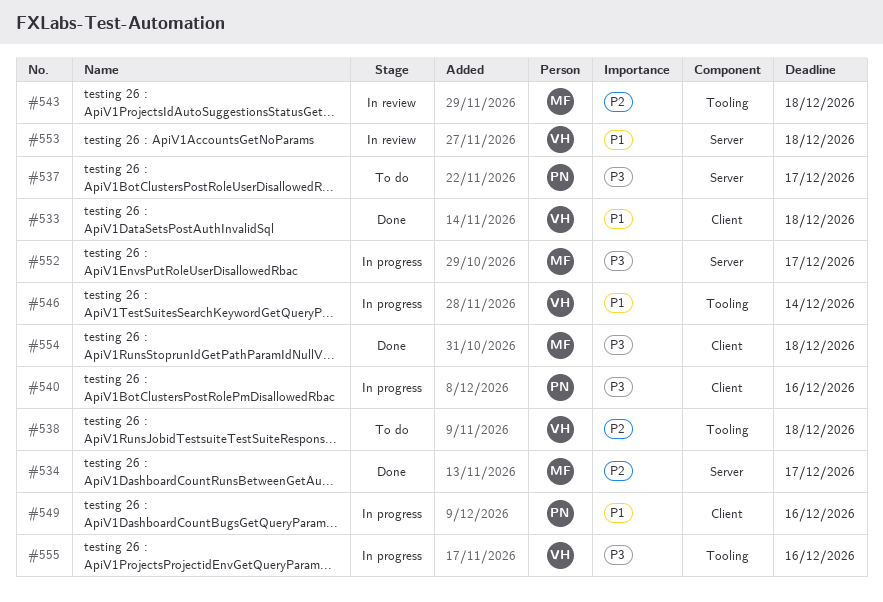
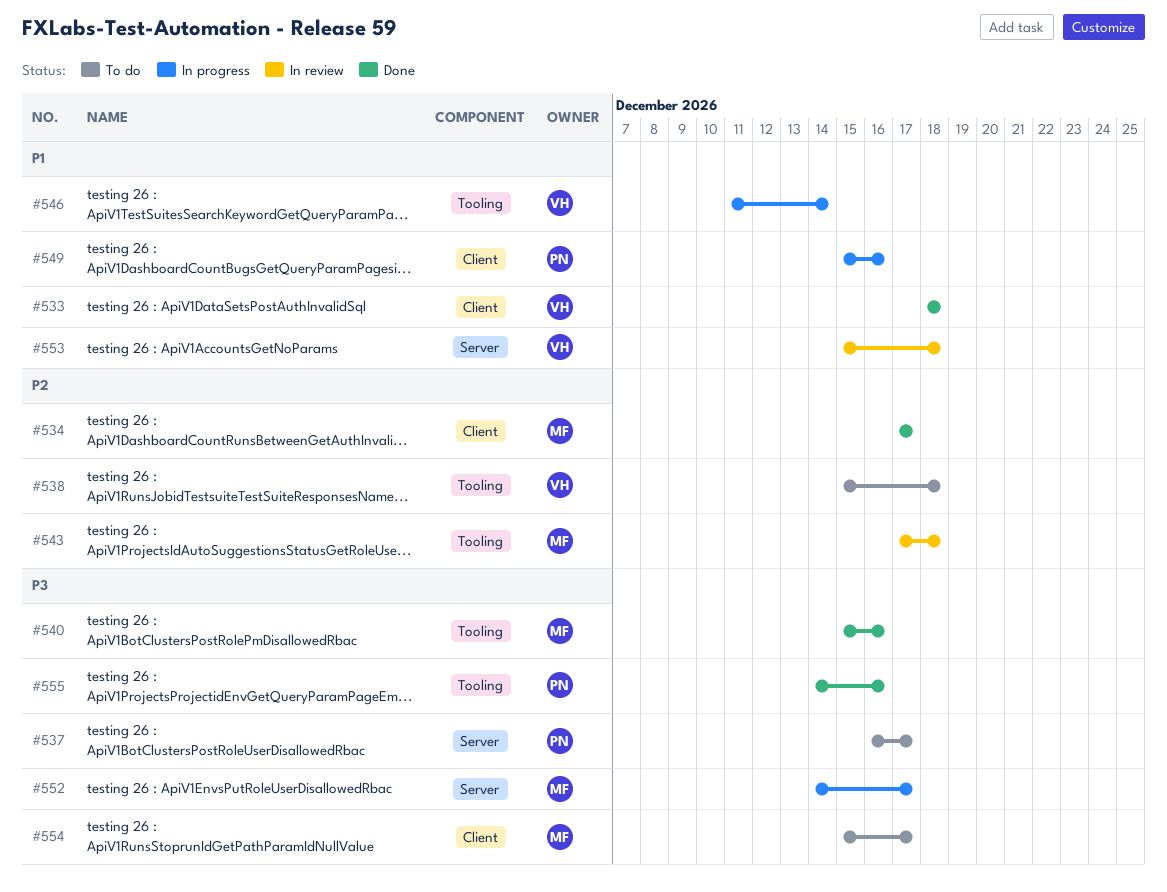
#534, label: Server -> Client
#540, status: In progress -> Done
#540, owner: PN -> MF
#540, label: Client -> Tooling
#554, status: Done -> To do
#554, due: Dec 18 -> Dec 17
#555, status: In progress -> Done
#555, owner: VH -> PN

